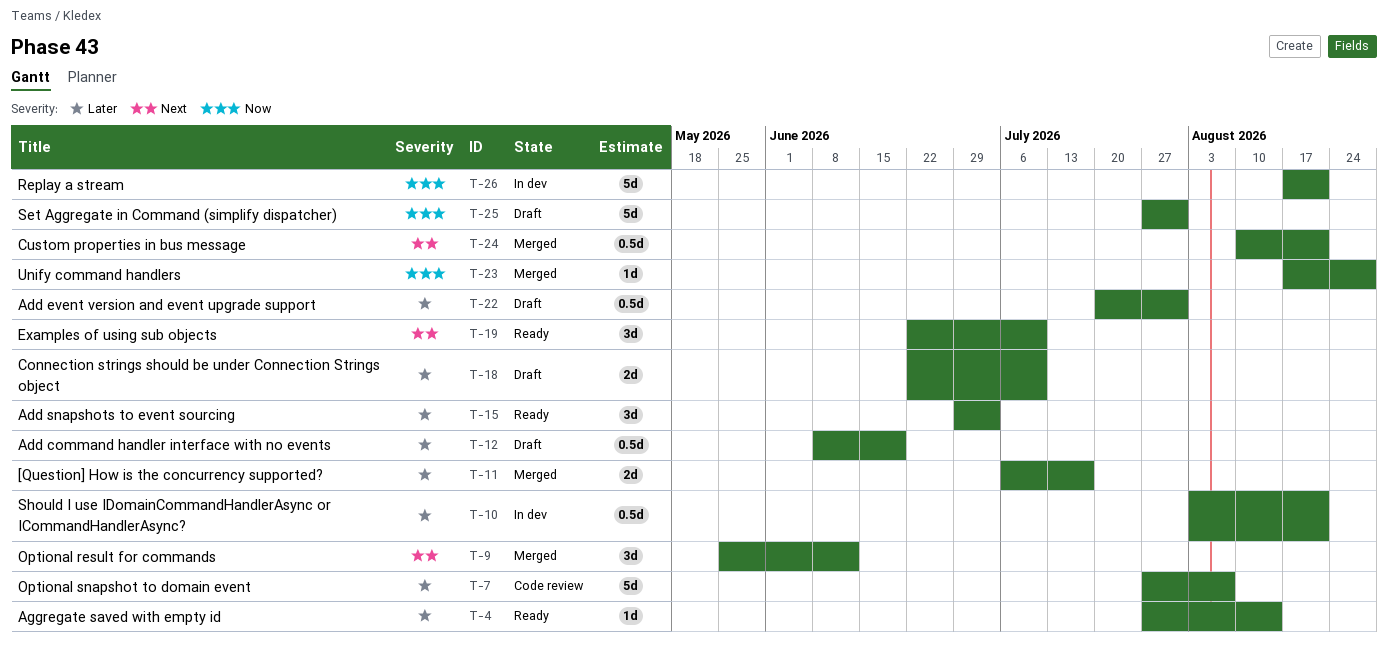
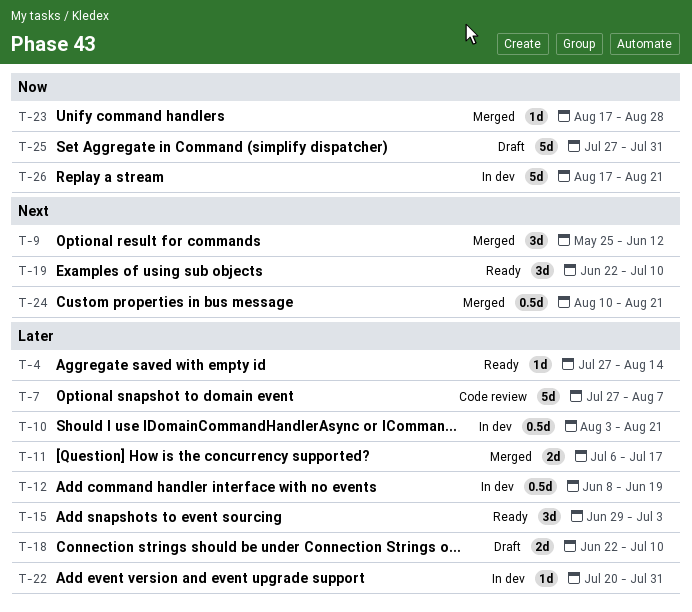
T-12, status: Draft -> In dev
T-22, status: Draft -> In dev
T-22, estimate: 0.5d -> 1d

